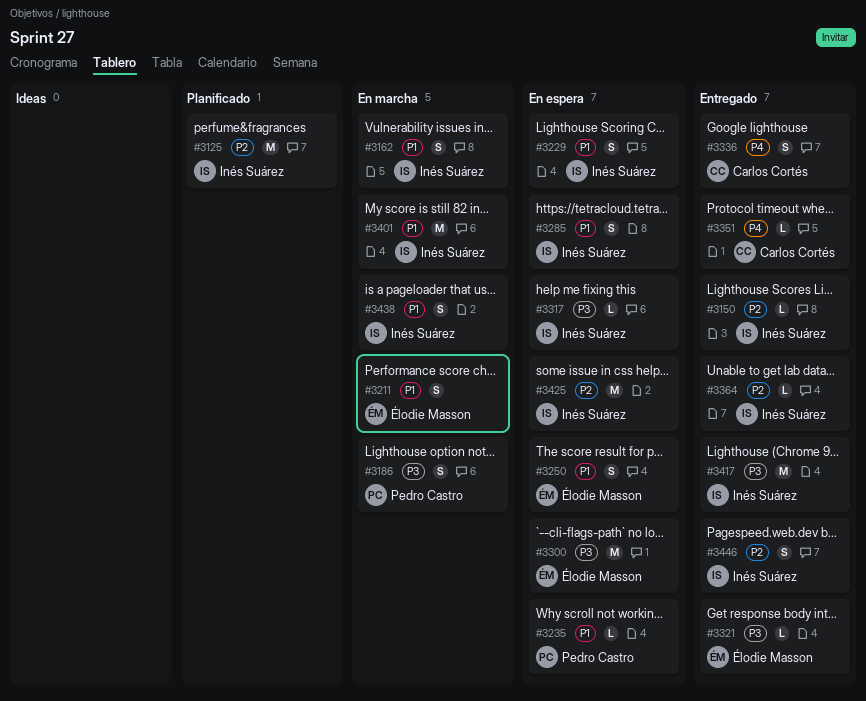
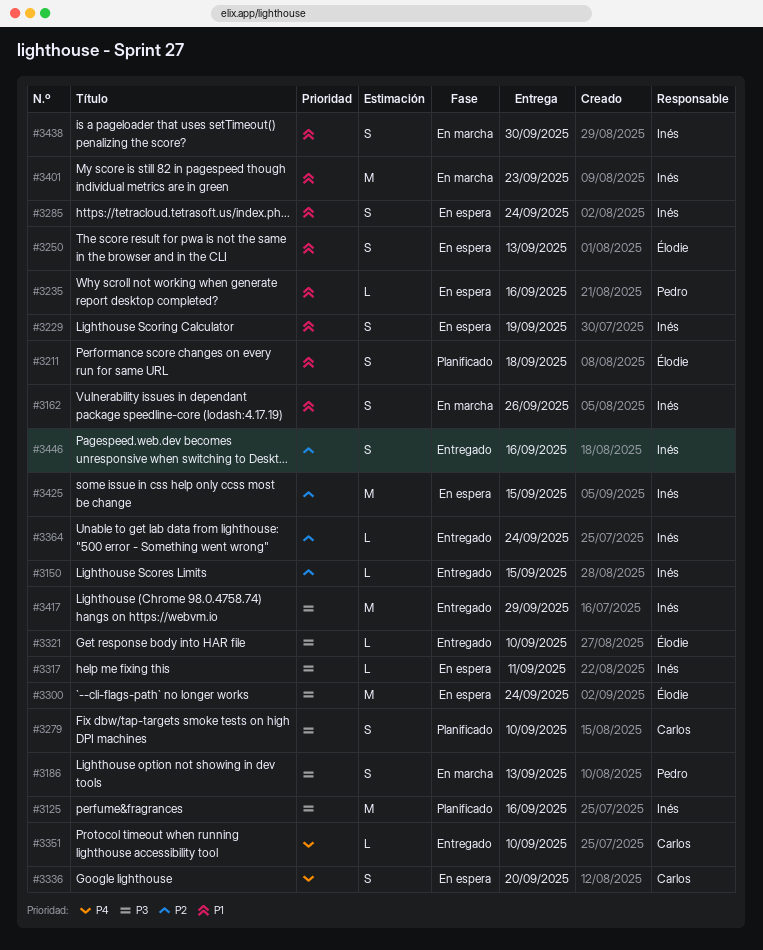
#3125, priority: P2 -> P3
#3211, status: En marcha -> Planificado
#3279: none -> present
#3336, status: Entregado -> En espera

